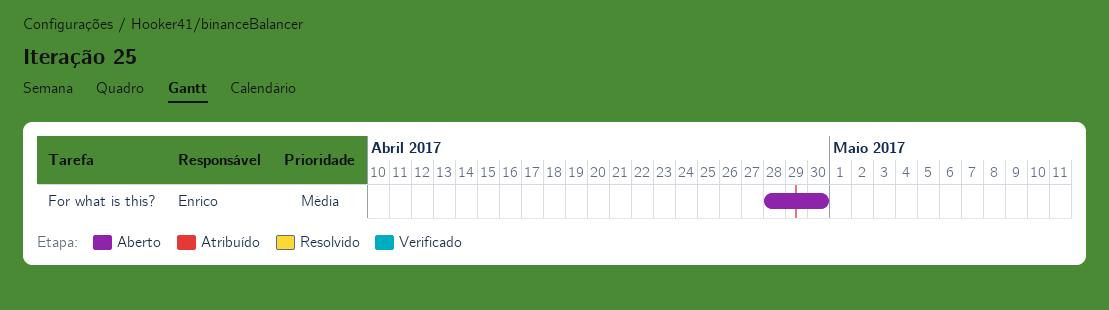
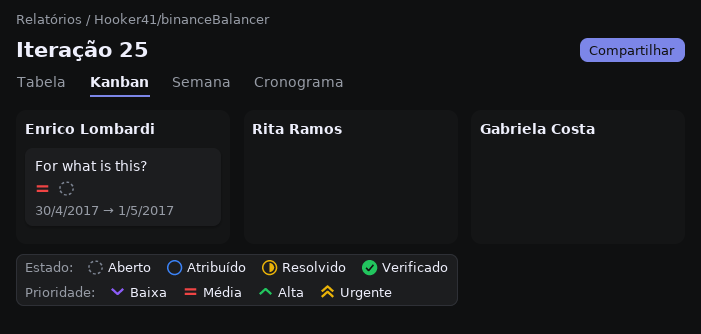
For what is this?, start: Apr 28 -> Apr 30
For what is this?, due: Apr 30 -> May 1

